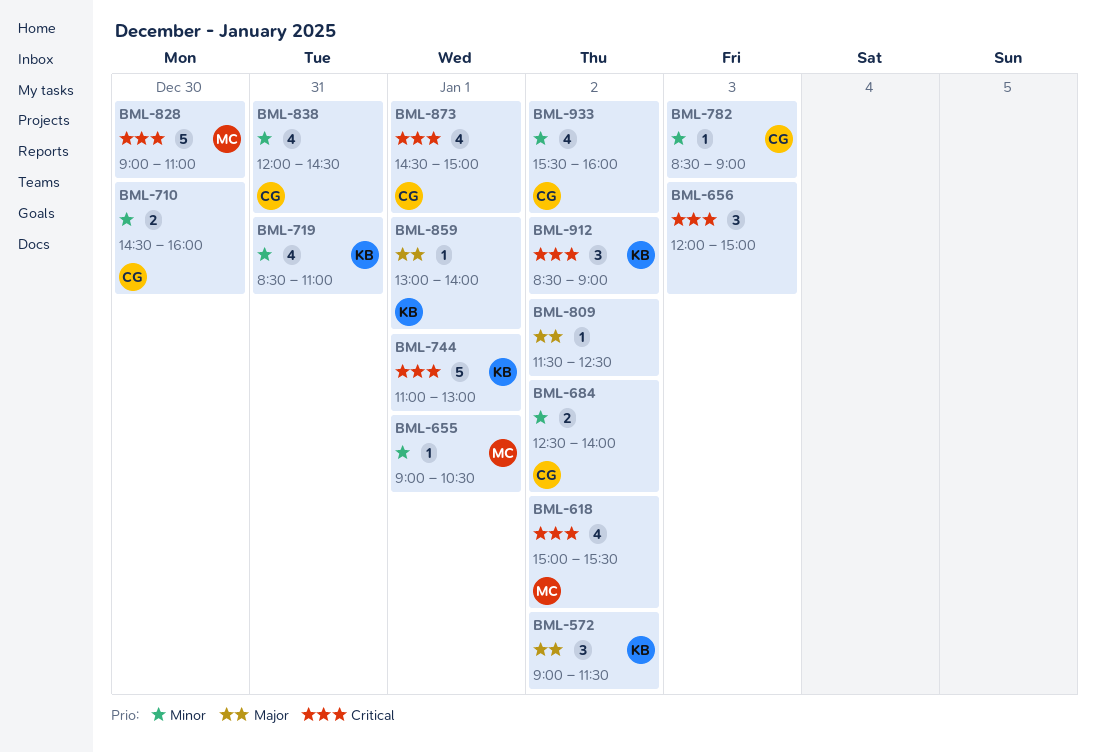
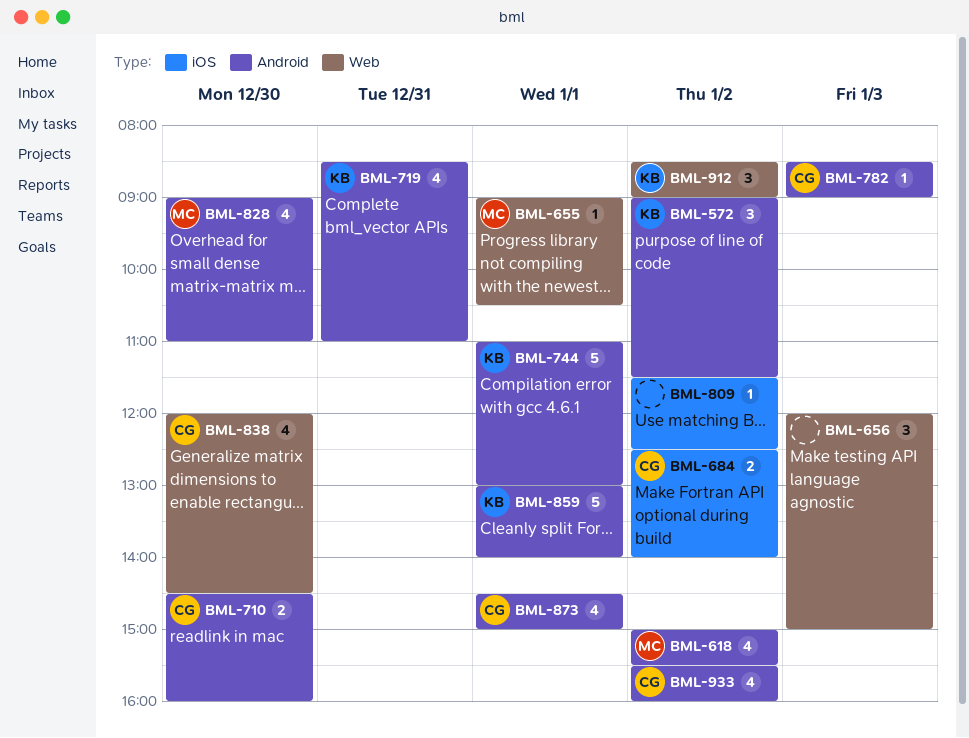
BML-828, estimate: 5 -> 4
BML-838, day: Dec 31 -> Dec 30
BML-859, estimate: 1 -> 5

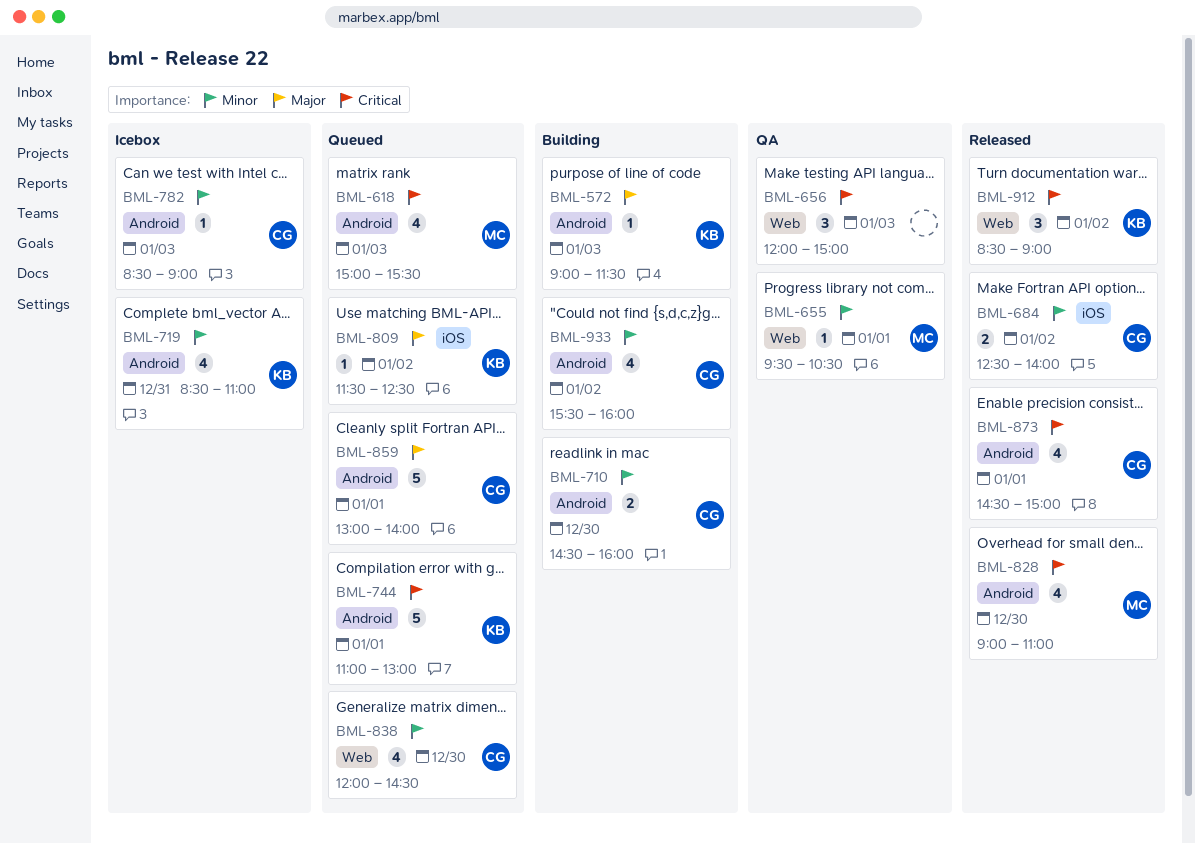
BML-572, estimate: 3 -> 1
BML-572, day: Jan 2 -> Jan 3
BML-618, day: Jan 2 -> Jan 3
BML-655, begins: 09:00 -> 09:30
BML-809, owner: none -> KB
BML-859, owner: KB -> CG

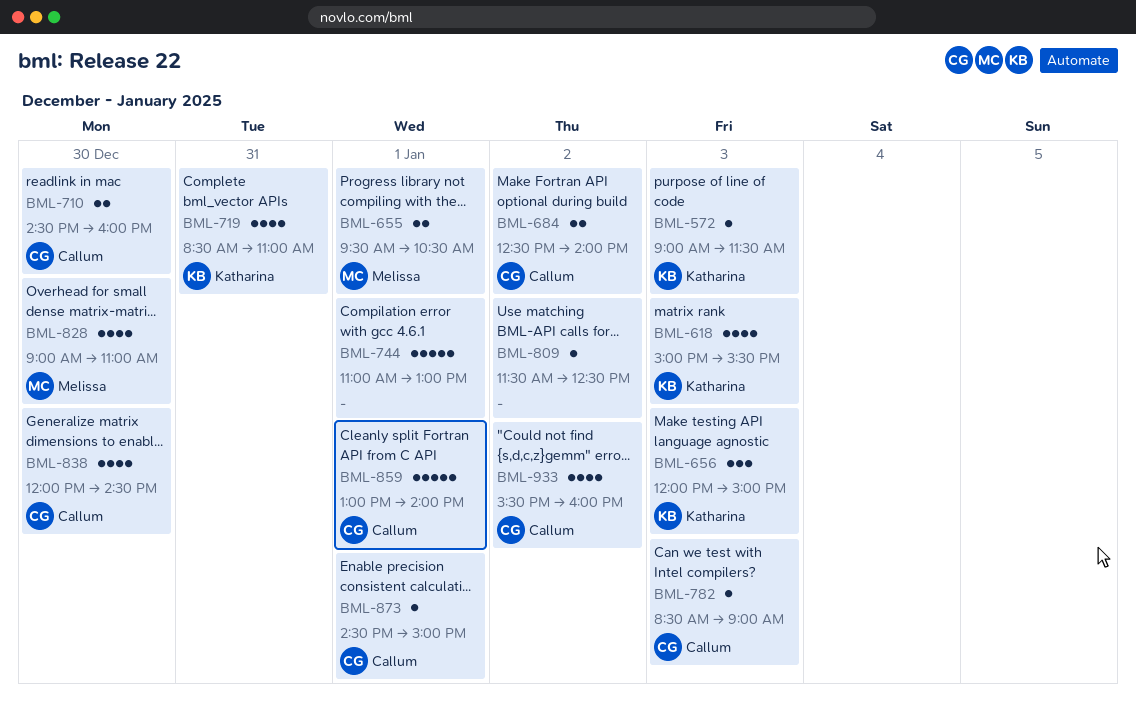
BML-618, owner: Melissa -> Katharina
BML-655, estimate: 1 -> 2
BML-656, owner: none -> Katharina
BML-744, owner: Katharina -> none
BML-809, owner: Katharina -> none
BML-873, estimate: 4 -> 1
BML-912: present -> none

